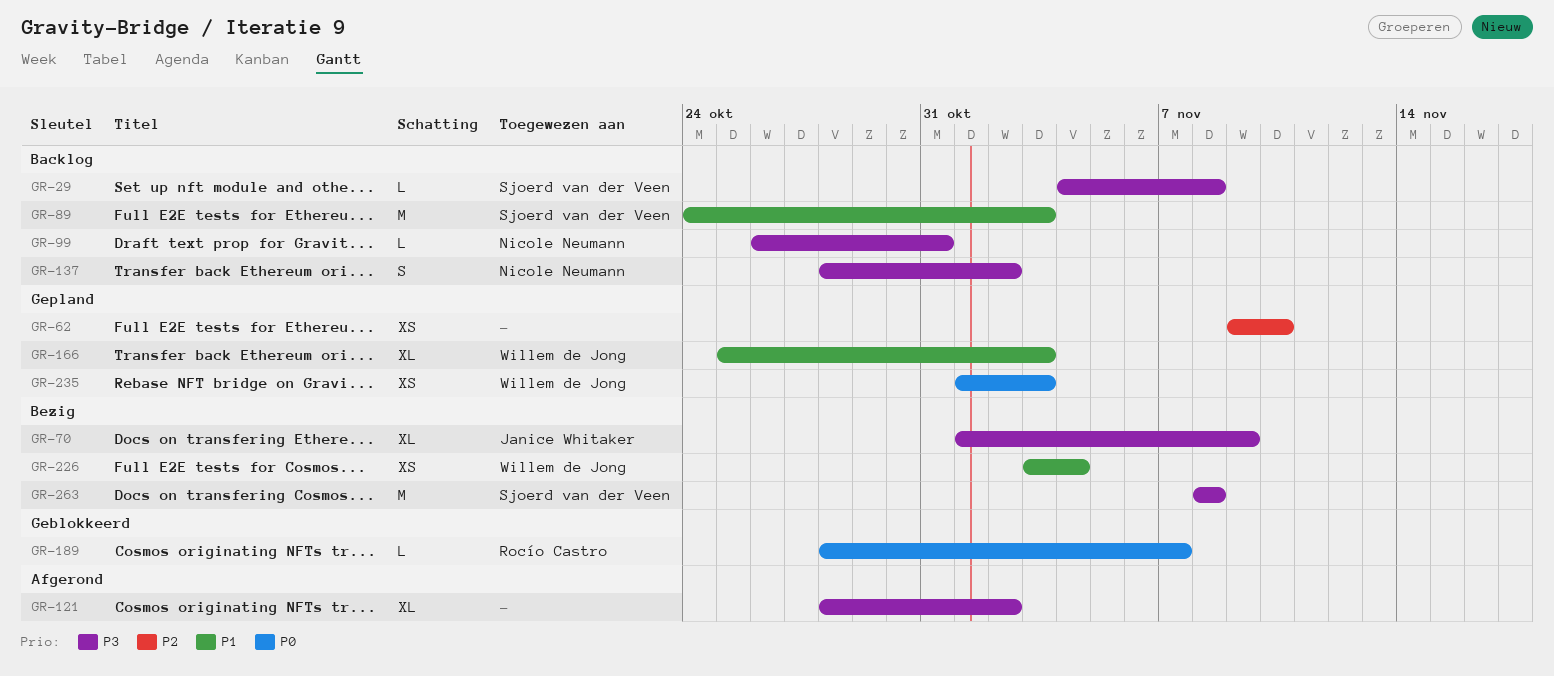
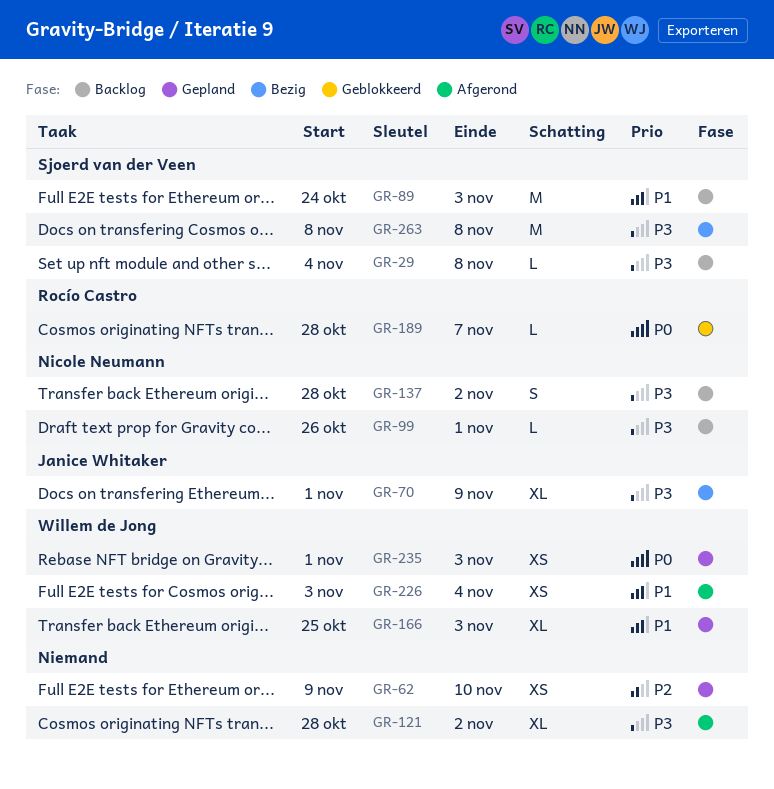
GR-99, due: Oct 31 -> Nov 1
GR-226, status: Bezig -> Afgerond

